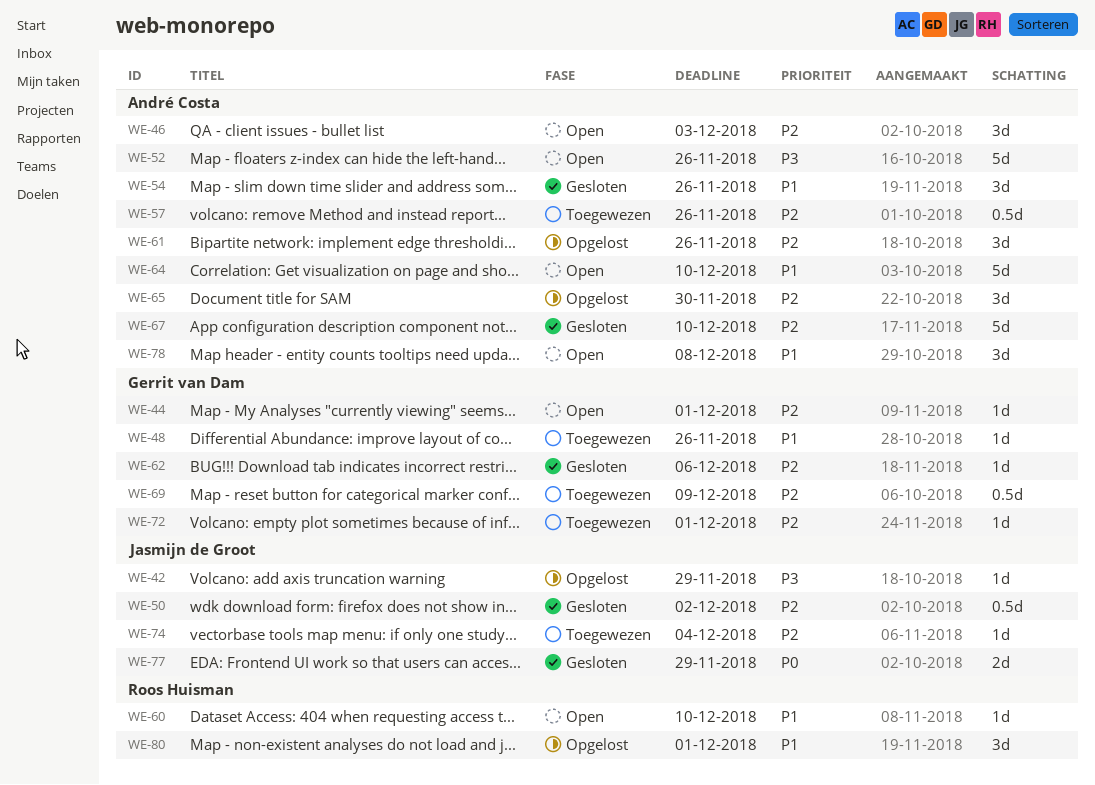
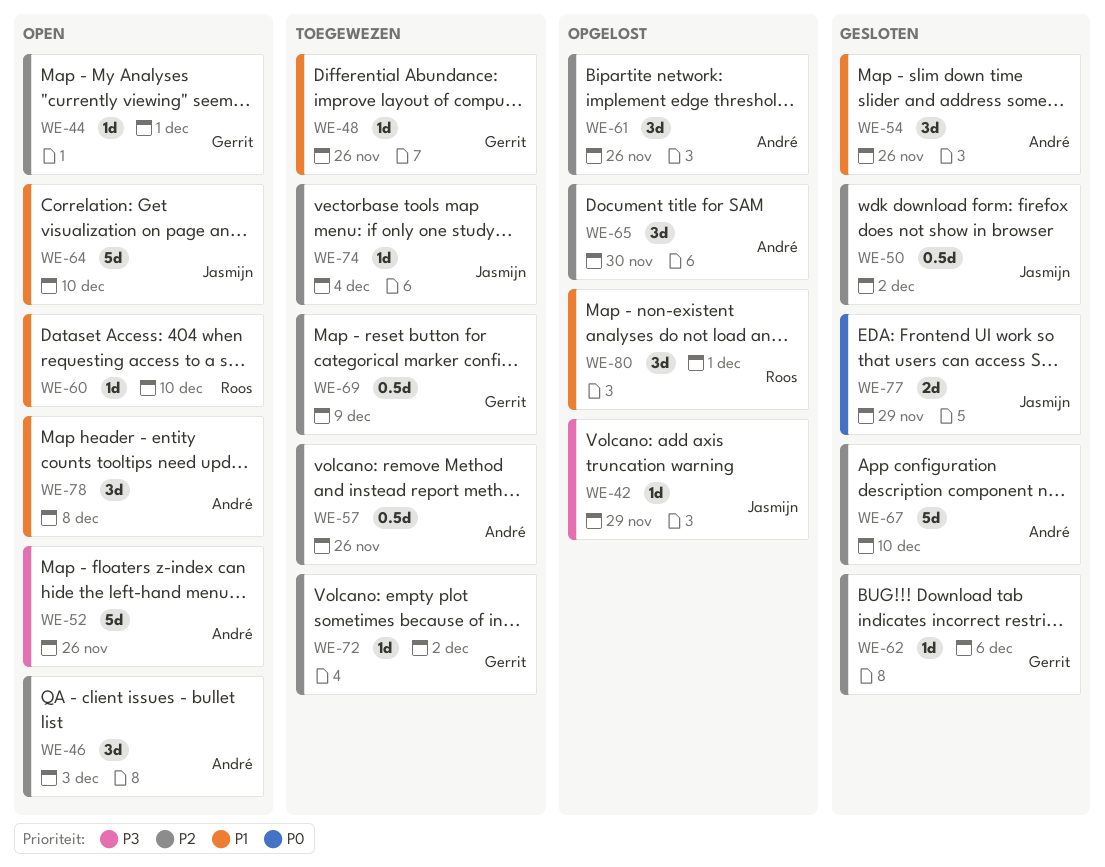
WE-64, owner: André Costa -> Jasmijn de Groot
WE-72, due: Dec 1 -> Dec 2

